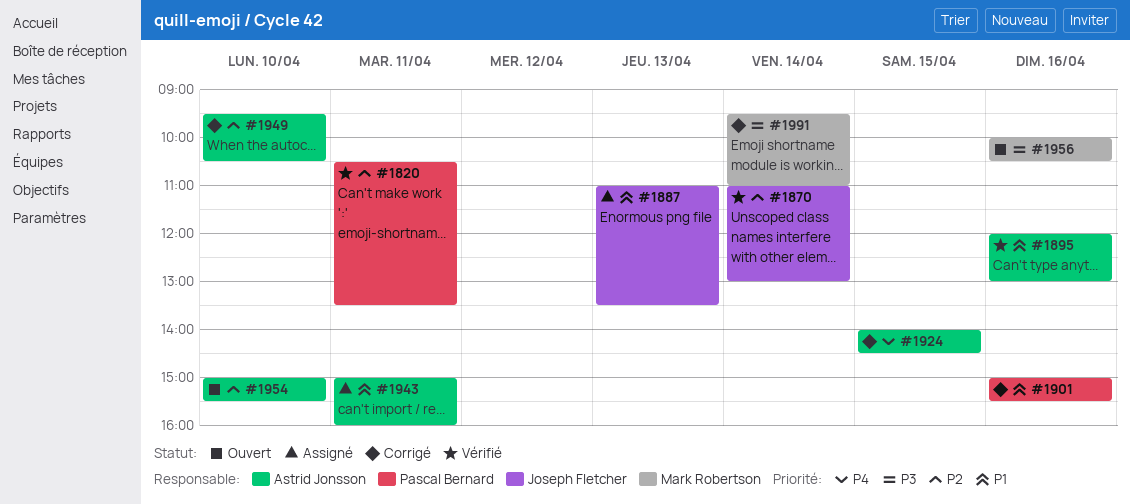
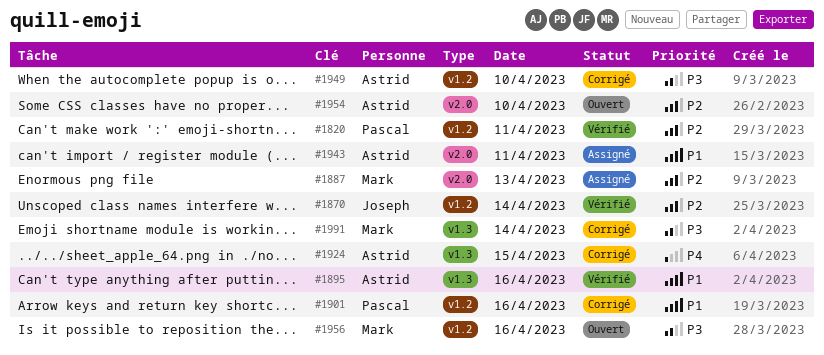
#1887, owner: Joseph Fletcher -> Mark Robertson
#1887, priority: P1 -> P2
#1949, priority: P2 -> P3

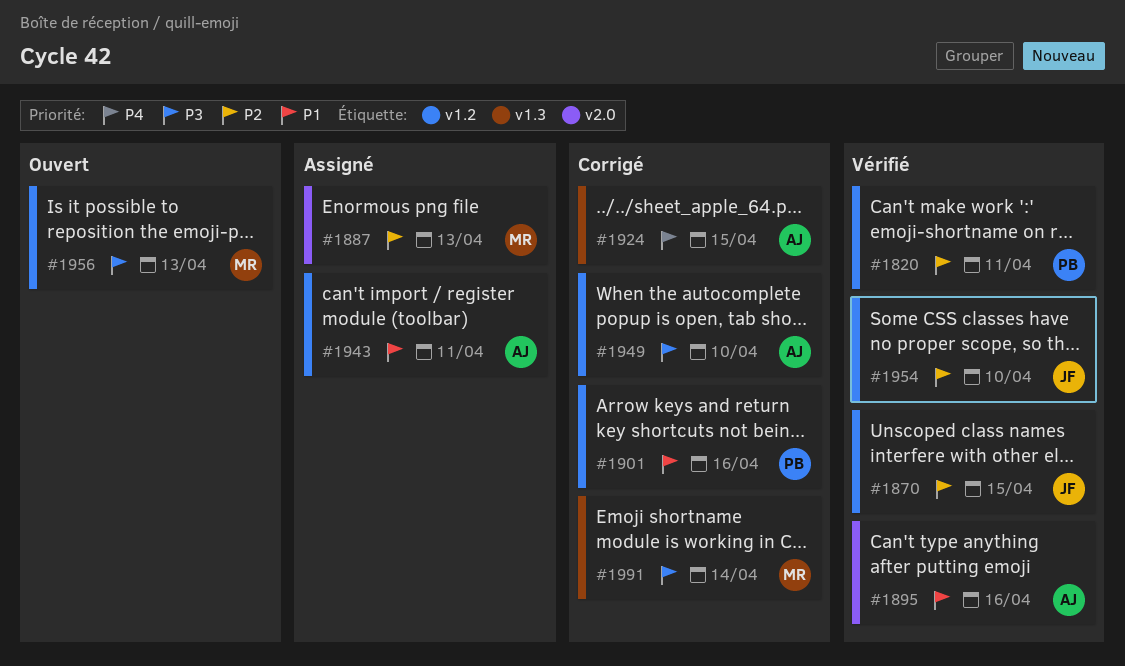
#1870, day: Apr 14 -> Apr 15
#1895, label: v1.3 -> v2.0
#1943, label: v2.0 -> v1.2
#1954, status: Ouvert -> Vérifié
#1954, owner: Astrid -> Joseph
#1954, label: v2.0 -> v1.2
#1956, day: Apr 16 -> Apr 13

